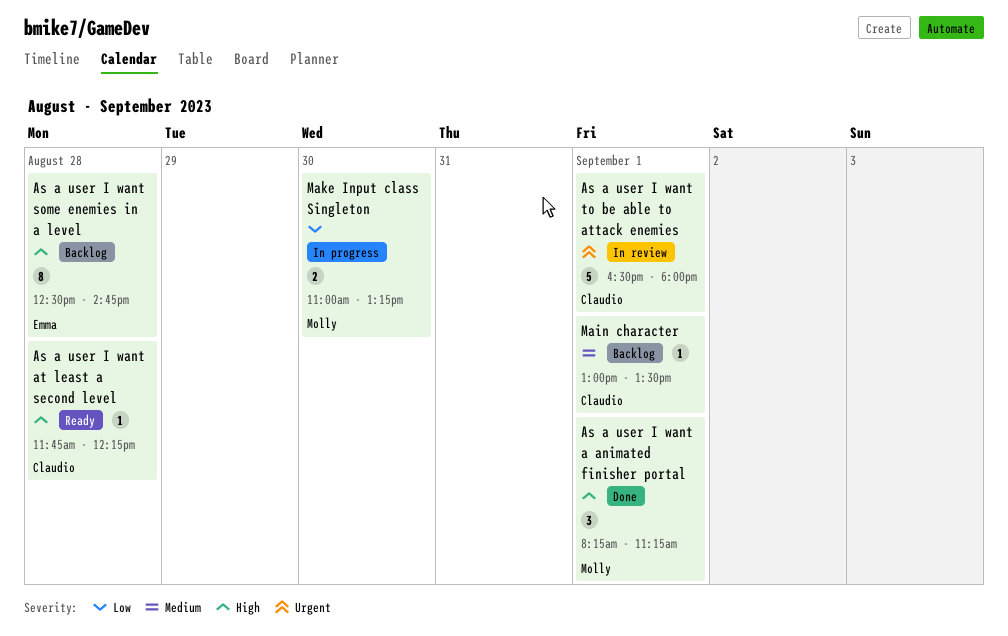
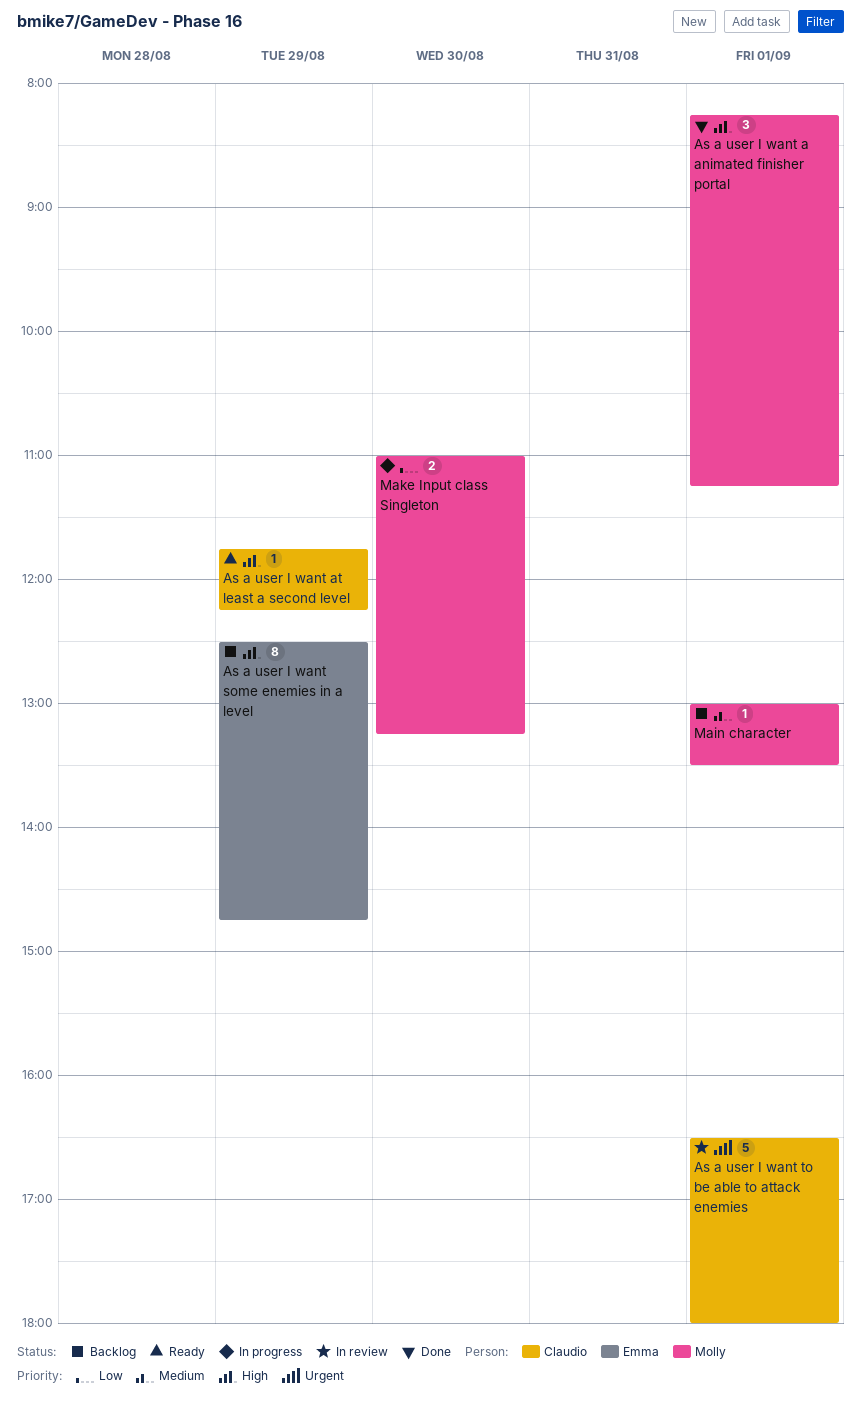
As a user I want at least a second level, day: Aug 28 -> Aug 29
As a user I want some enemies in a level, day: Aug 28 -> Aug 29
Main character, owner: Claudio -> Molly

